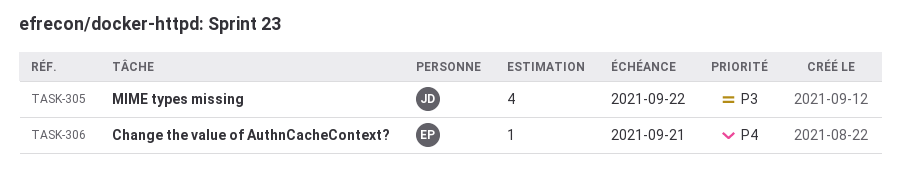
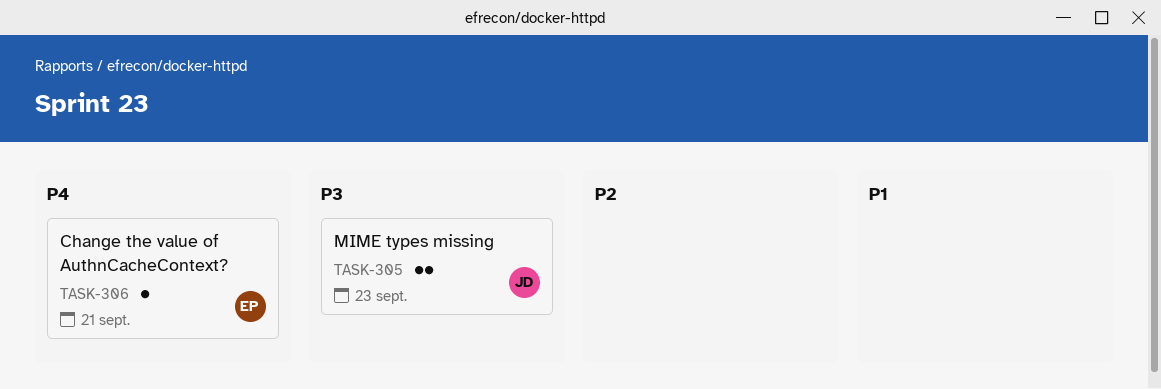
TASK-305, estimate: 4 -> 2
TASK-305, due: Sep 22 -> Sep 23

